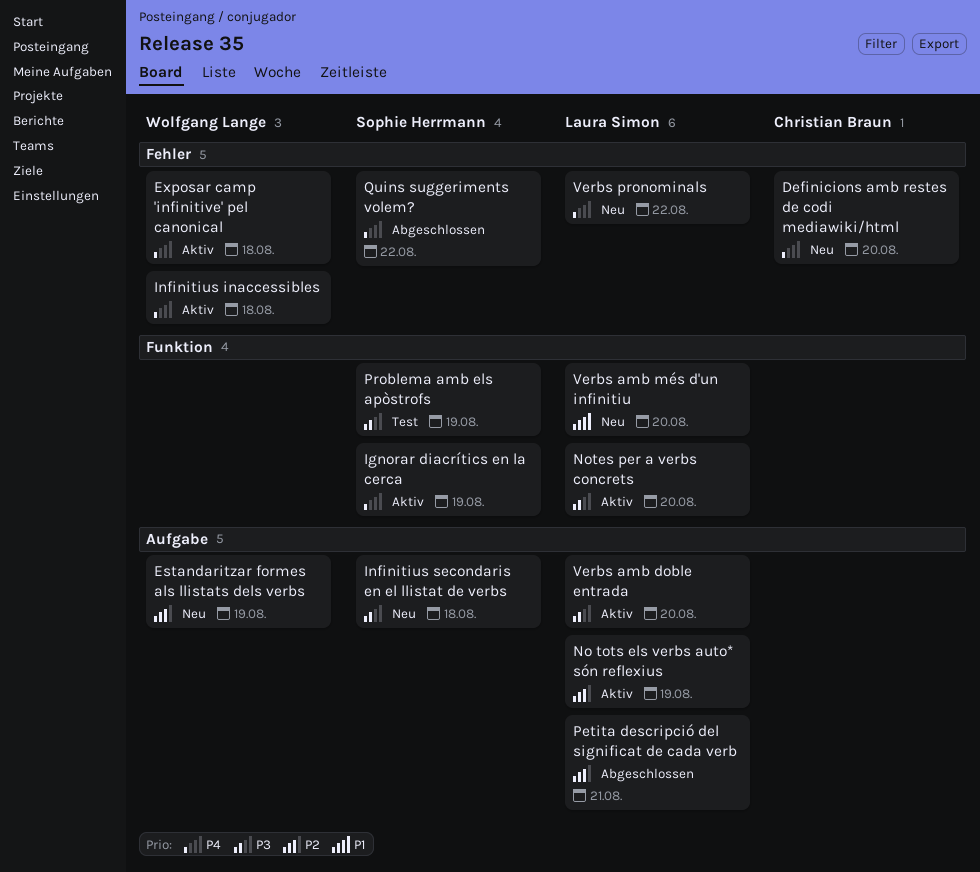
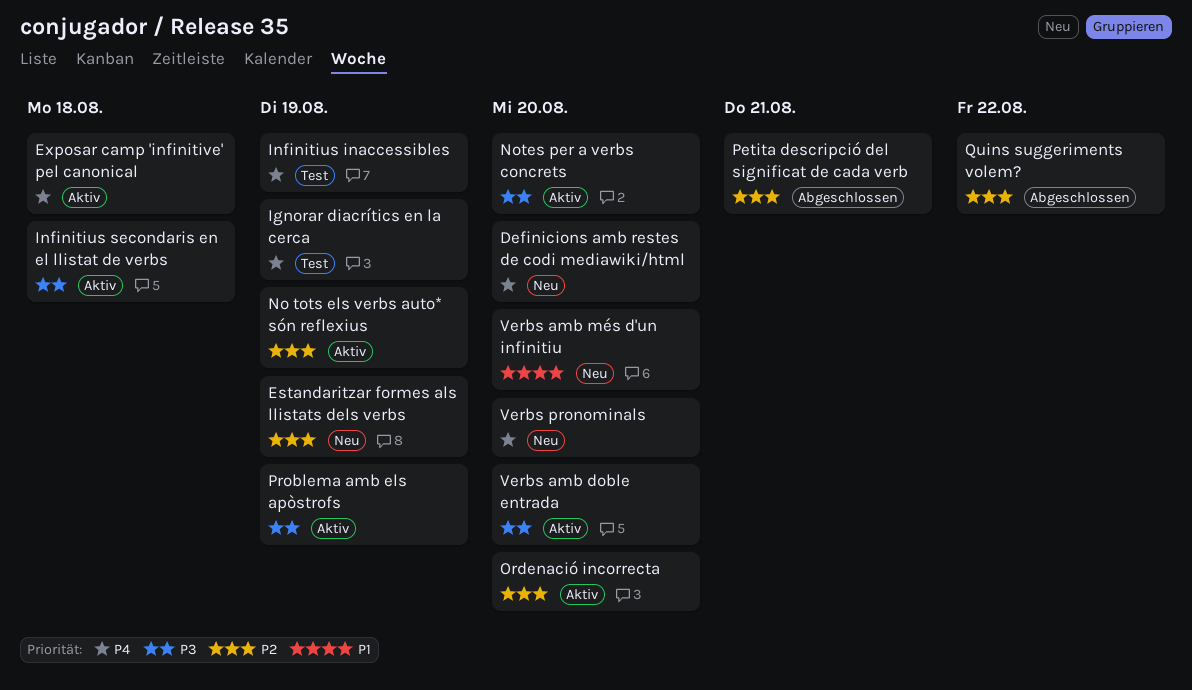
Ignorar diacrítics en la cerca, status: Aktiv -> Test
Infinitius inaccessibles, status: Aktiv -> Test
Infinitius inaccessibles, due: Aug 18 -> Aug 19
Infinitius secondaris en el llistat de verbs, status: Neu -> Aktiv
Ordenació incorrecta: none -> present
Problema amb els apòstrofs, status: Test -> Aktiv
Quins suggeriments volem?, priority: P4 -> P2
Verbs pronominals, due: Aug 22 -> Aug 20

